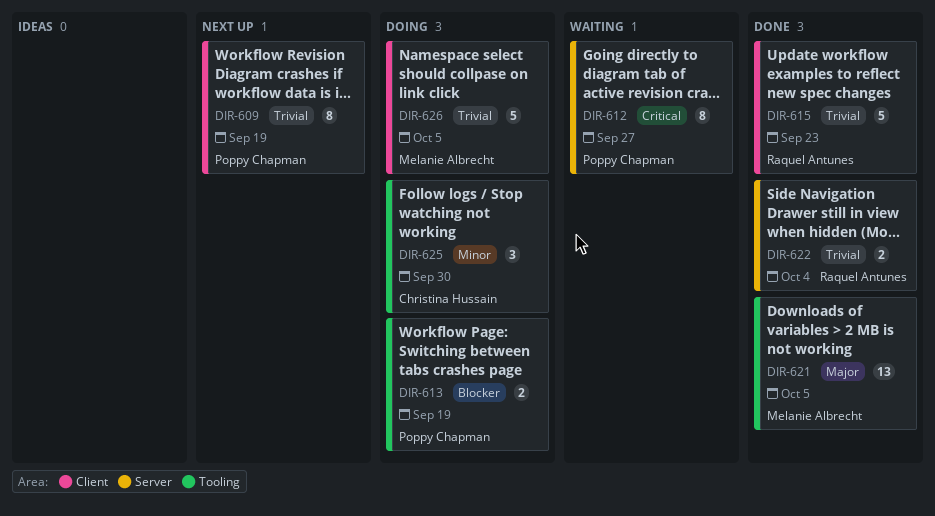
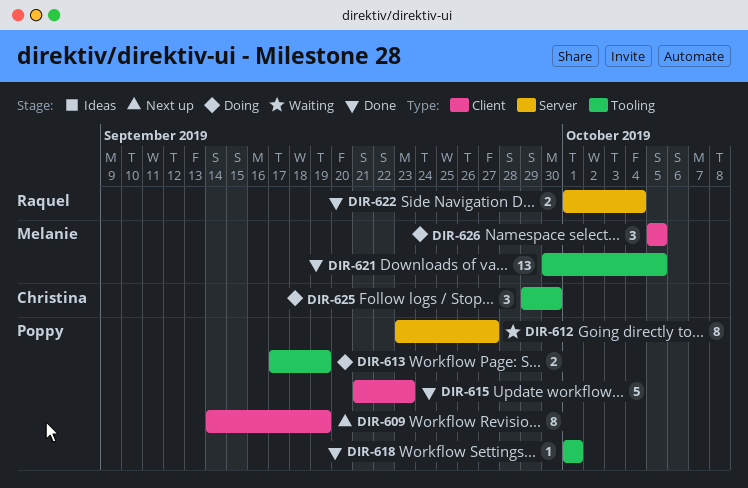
DIR-615, owner: Raquel Antunes -> Poppy Chapman
DIR-618: none -> present
DIR-626, estimate: 5 -> 3

